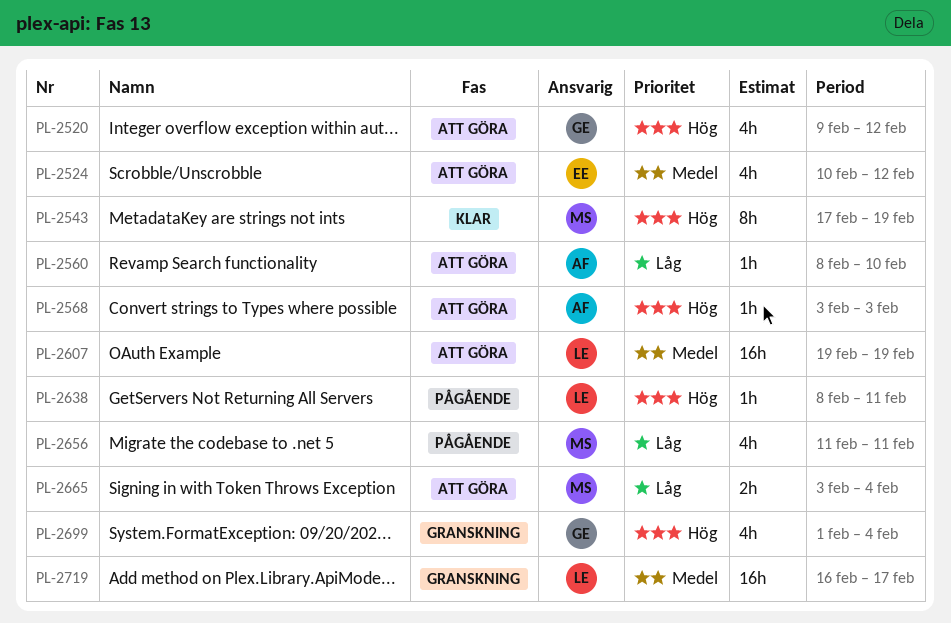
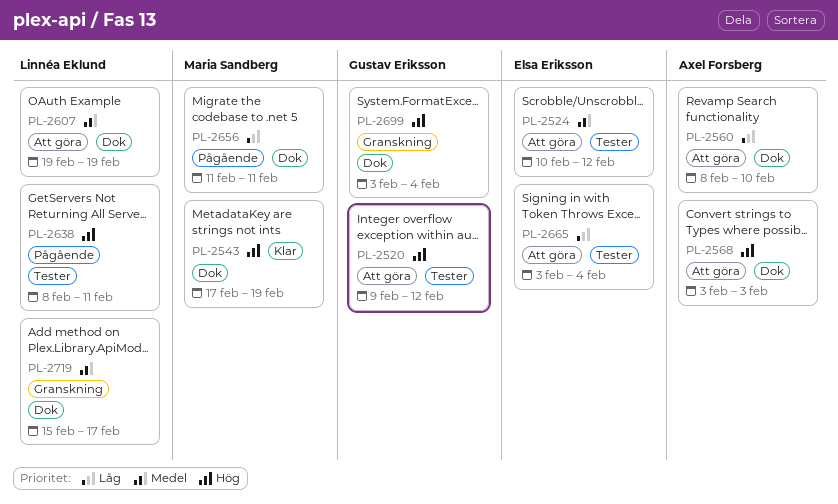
PL-2665, owner: Maria Sandberg -> Elsa Eriksson
PL-2699, start: Feb 1 -> Feb 3
PL-2719, start: Feb 16 -> Feb 15

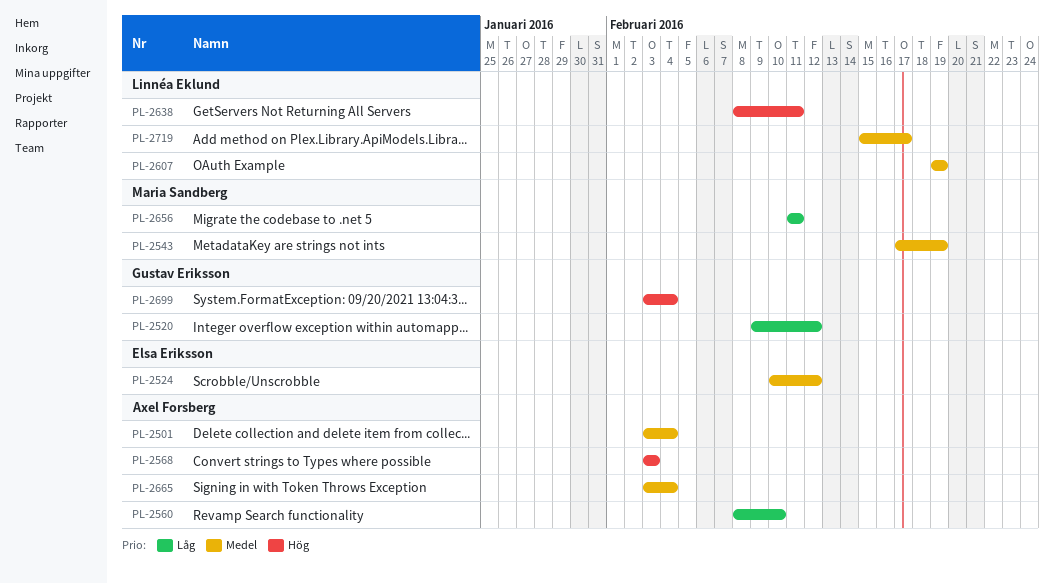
PL-2501: none -> present
PL-2520, priority: Hög -> Låg
PL-2543, priority: Hög -> Medel
PL-2665, owner: Elsa Eriksson -> Axel Forsberg
PL-2665, priority: Låg -> Medel

